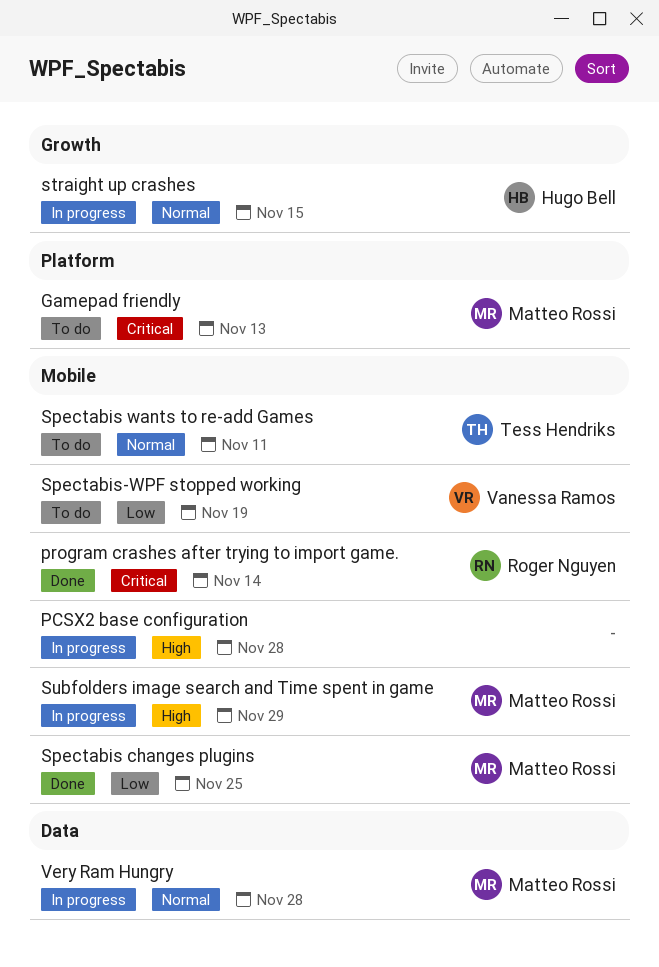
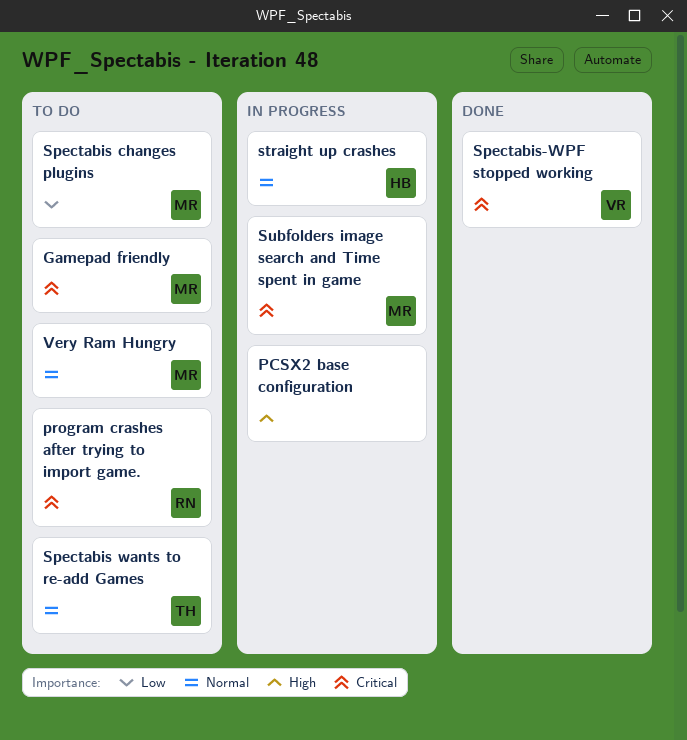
program crashes after trying to import game., status: Done -> To do
Spectabis changes plugins, status: Done -> To do
Spectabis-WPF stopped working, status: To do -> Done
Spectabis-WPF stopped working, priority: Low -> Critical
Subfolders image search and Time spent in game, priority: High -> Critical
Very Ram Hungry, status: In progress -> To do

